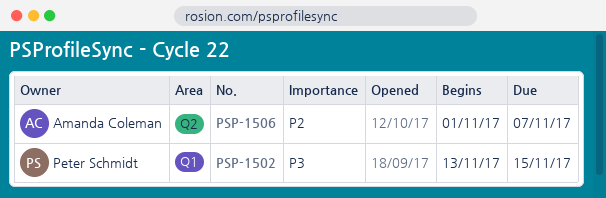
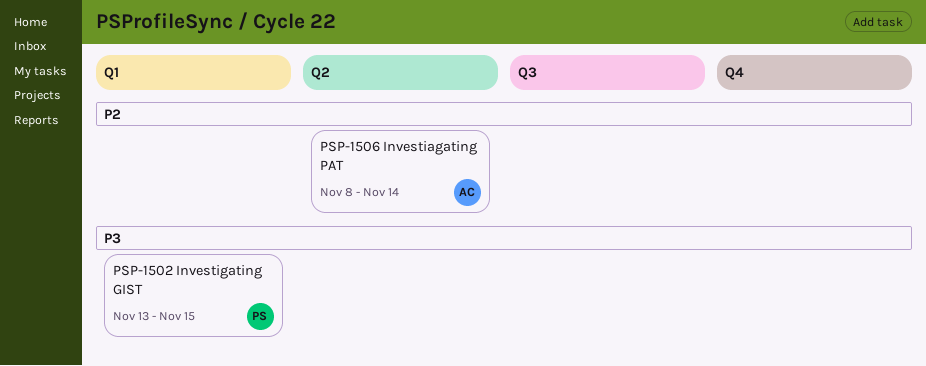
PSP-1506, start: Nov 1 -> Nov 8
PSP-1506, due: Nov 7 -> Nov 14

